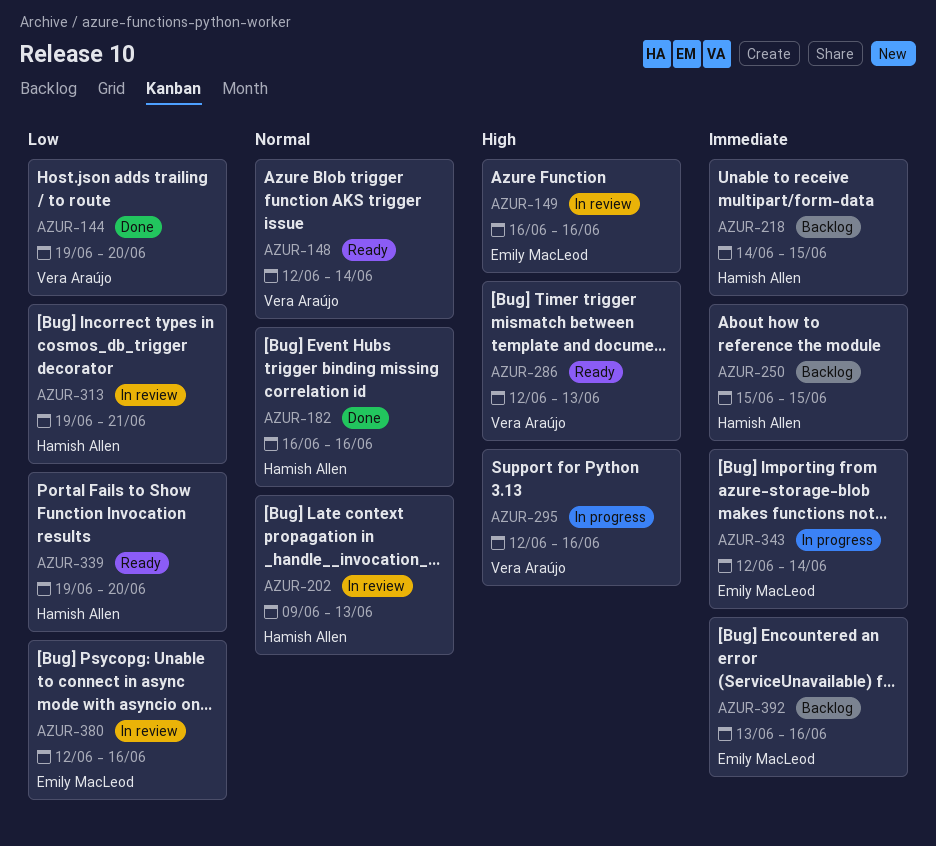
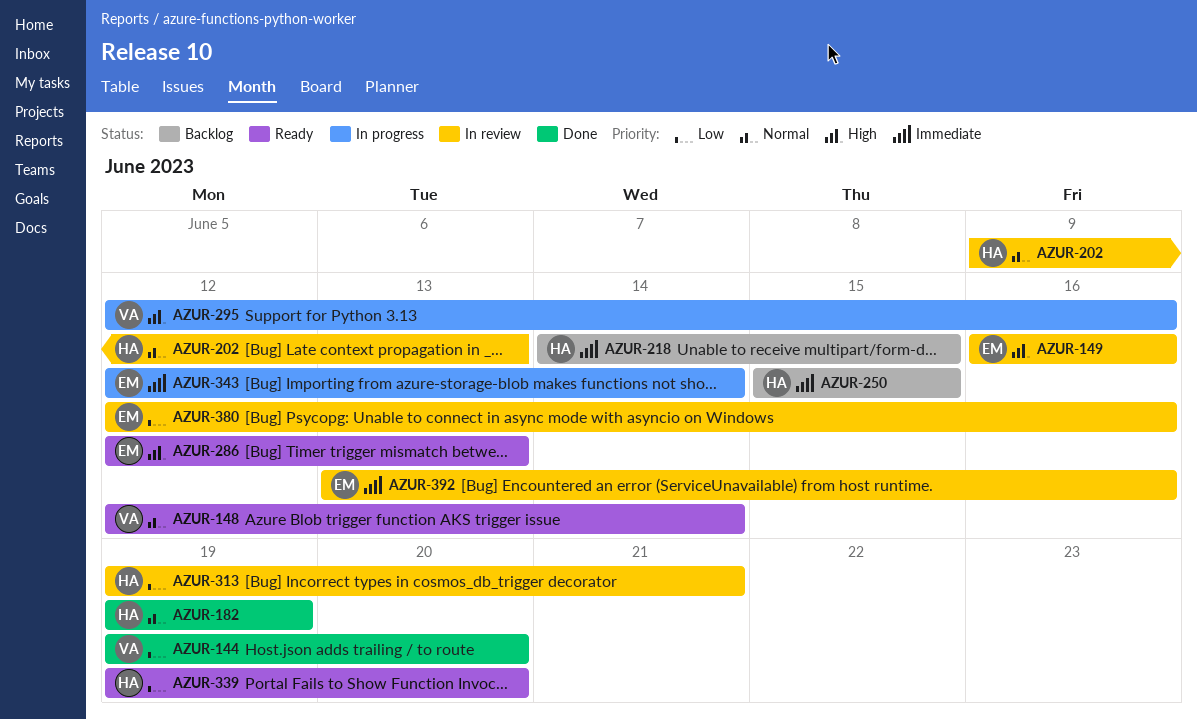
AZUR-182, start: Jun 16 -> Jun 19
AZUR-182, due: Jun 16 -> Jun 19
AZUR-286, owner: Vera Araújo -> Emily MacLeod
AZUR-392, status: Backlog -> In review

